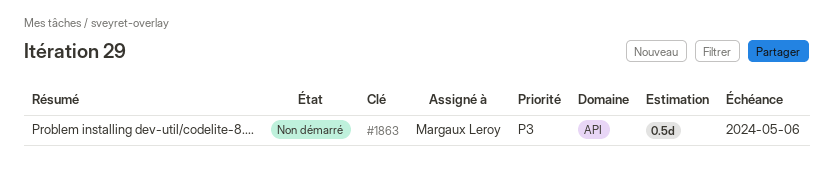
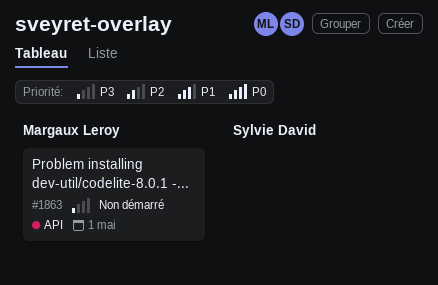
#1863, due: May 6 -> May 1

